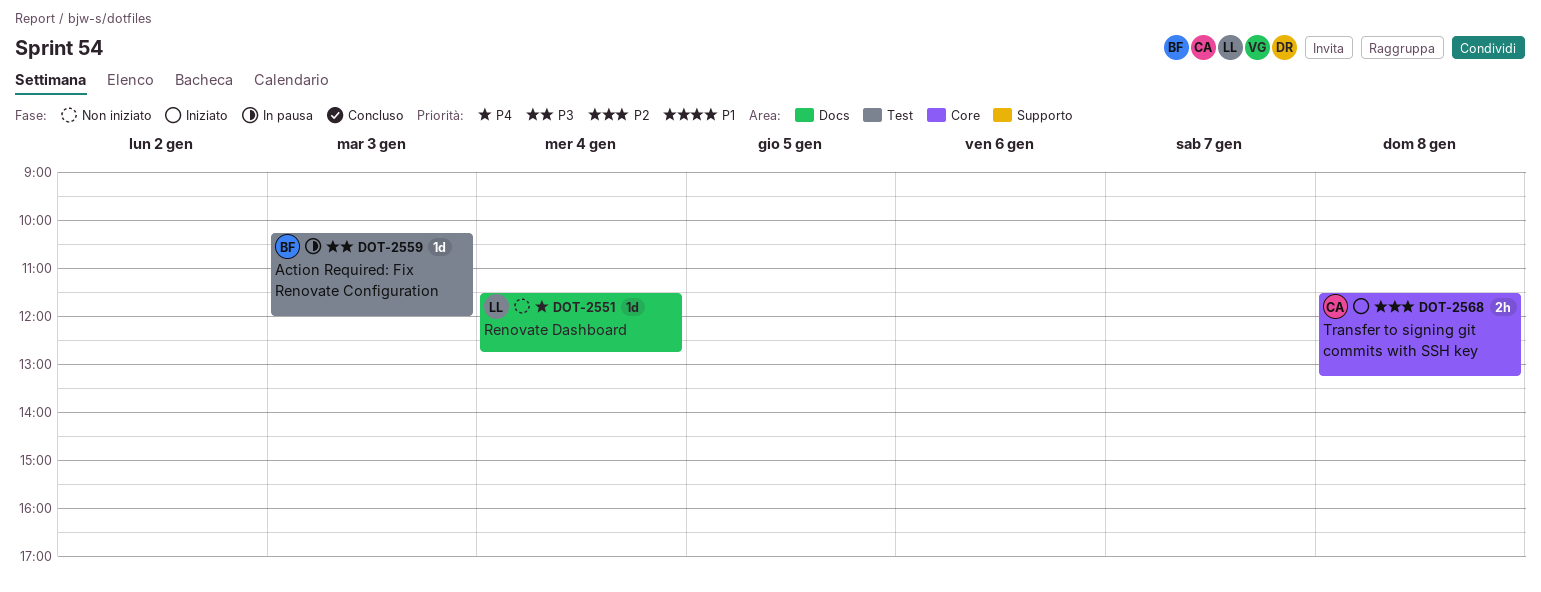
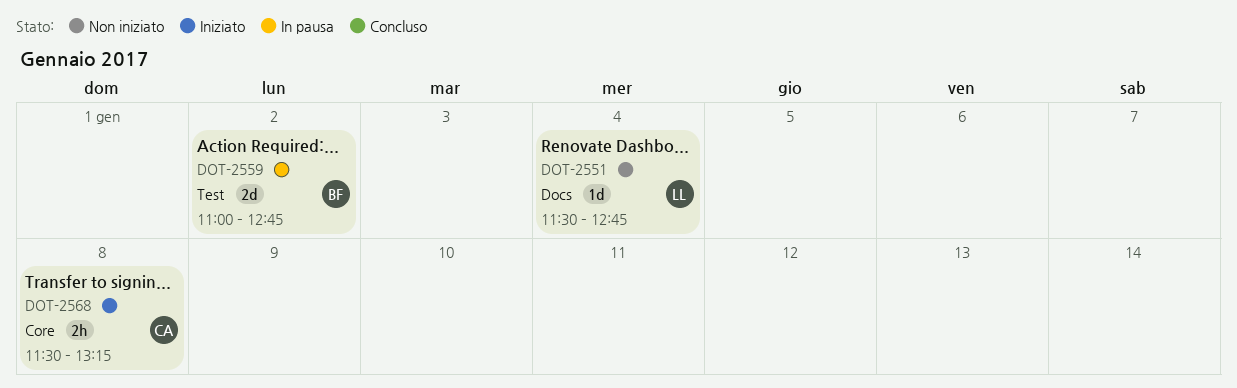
DOT-2559, estimate: 1d -> 2d
DOT-2559, day: Jan 3 -> Jan 2
DOT-2559, begins: 10:15 -> 11:00
DOT-2559, ends: 12:00 -> 12:45

